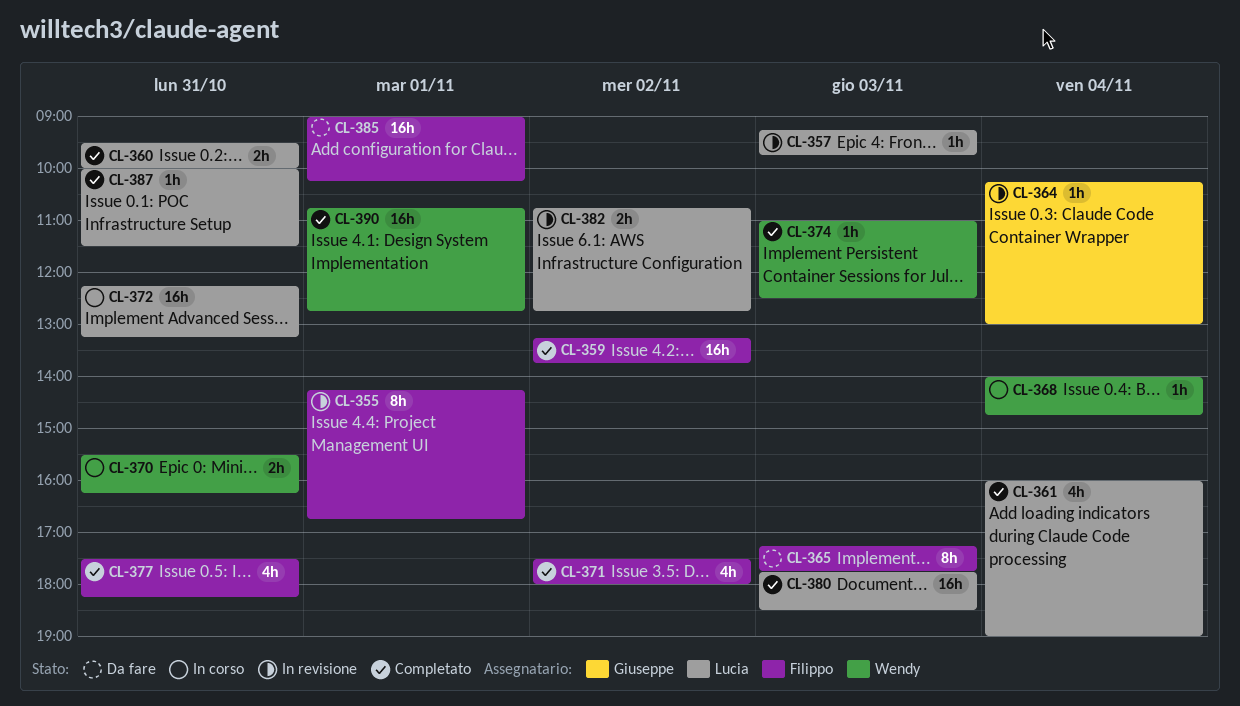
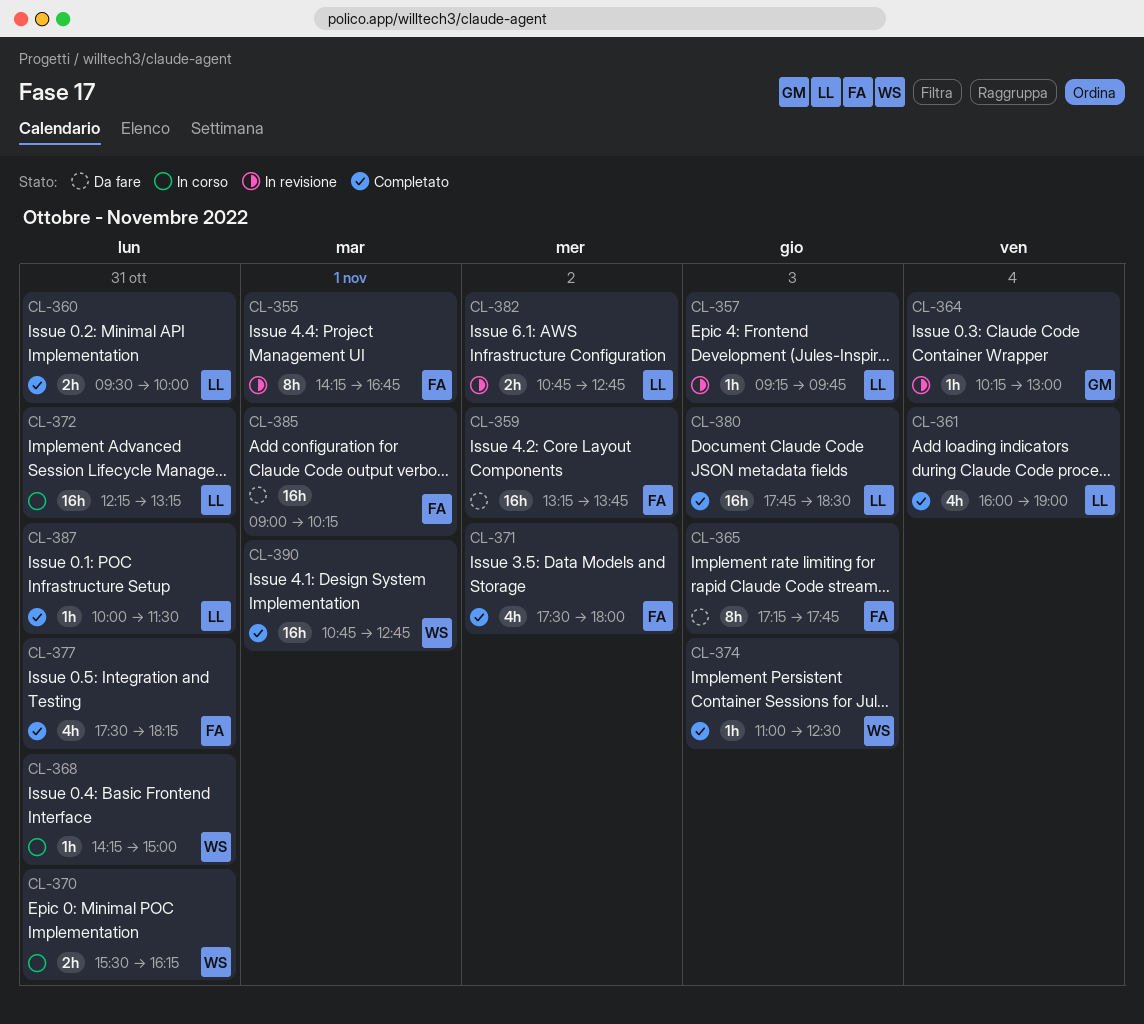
CL-359, status: Completato -> Da fare
CL-368, day: Nov 4 -> Oct 31
CL-368, begins: 14:00 -> 14:15
CL-368, ends: 14:45 -> 15:00

